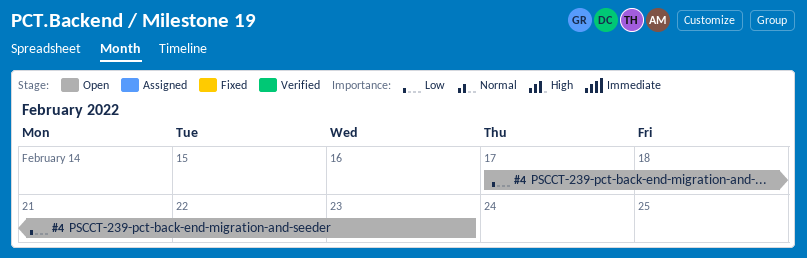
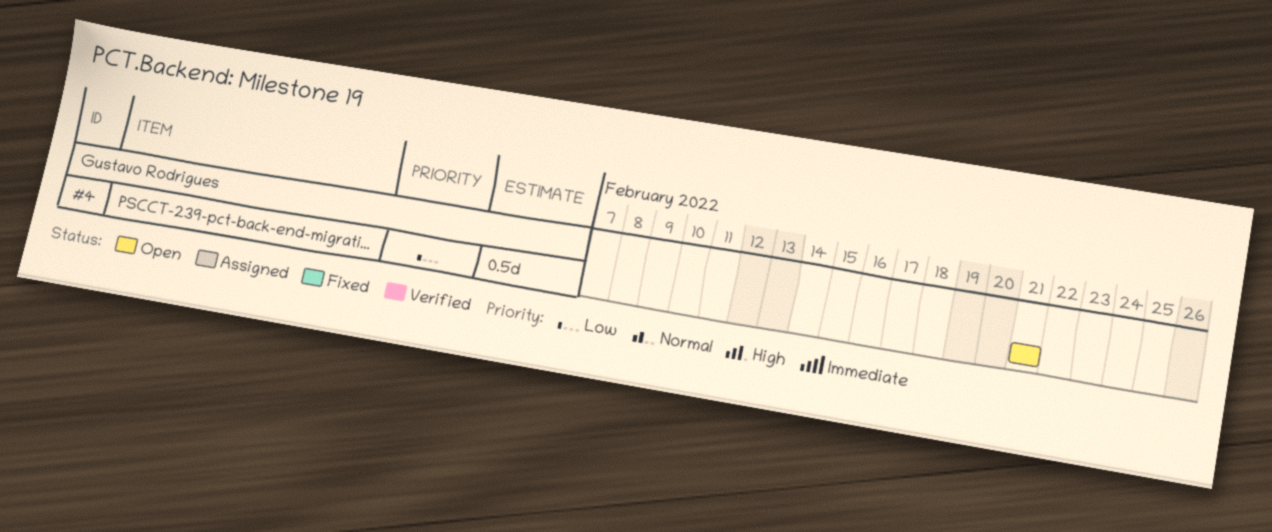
#4, start: Feb 17 -> Feb 21
#4, due: Feb 23 -> Feb 21

